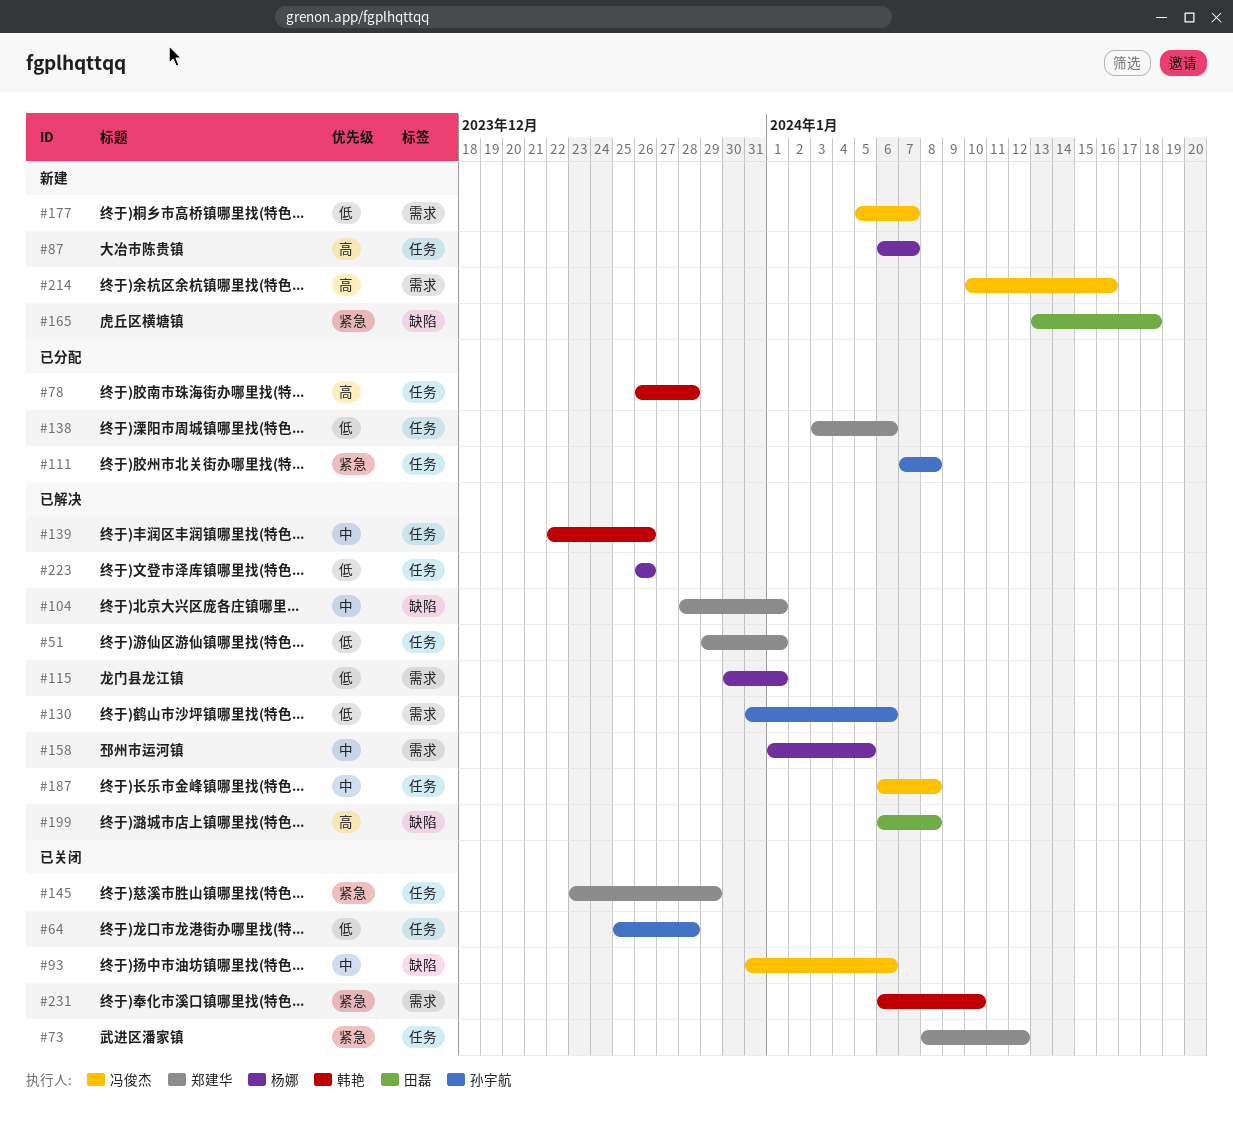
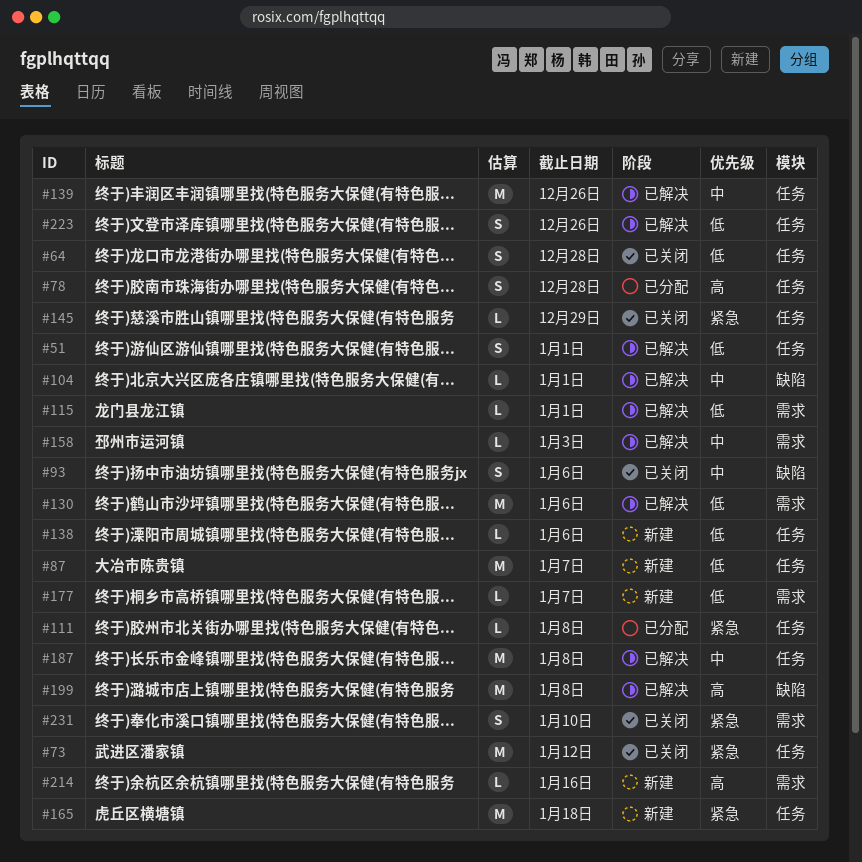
#87, priority: 高 -> 低
#138, status: 已分配 -> 新建
#158, due: Jan 5 -> Jan 3
#165, label: 缺陷 -> 任务

